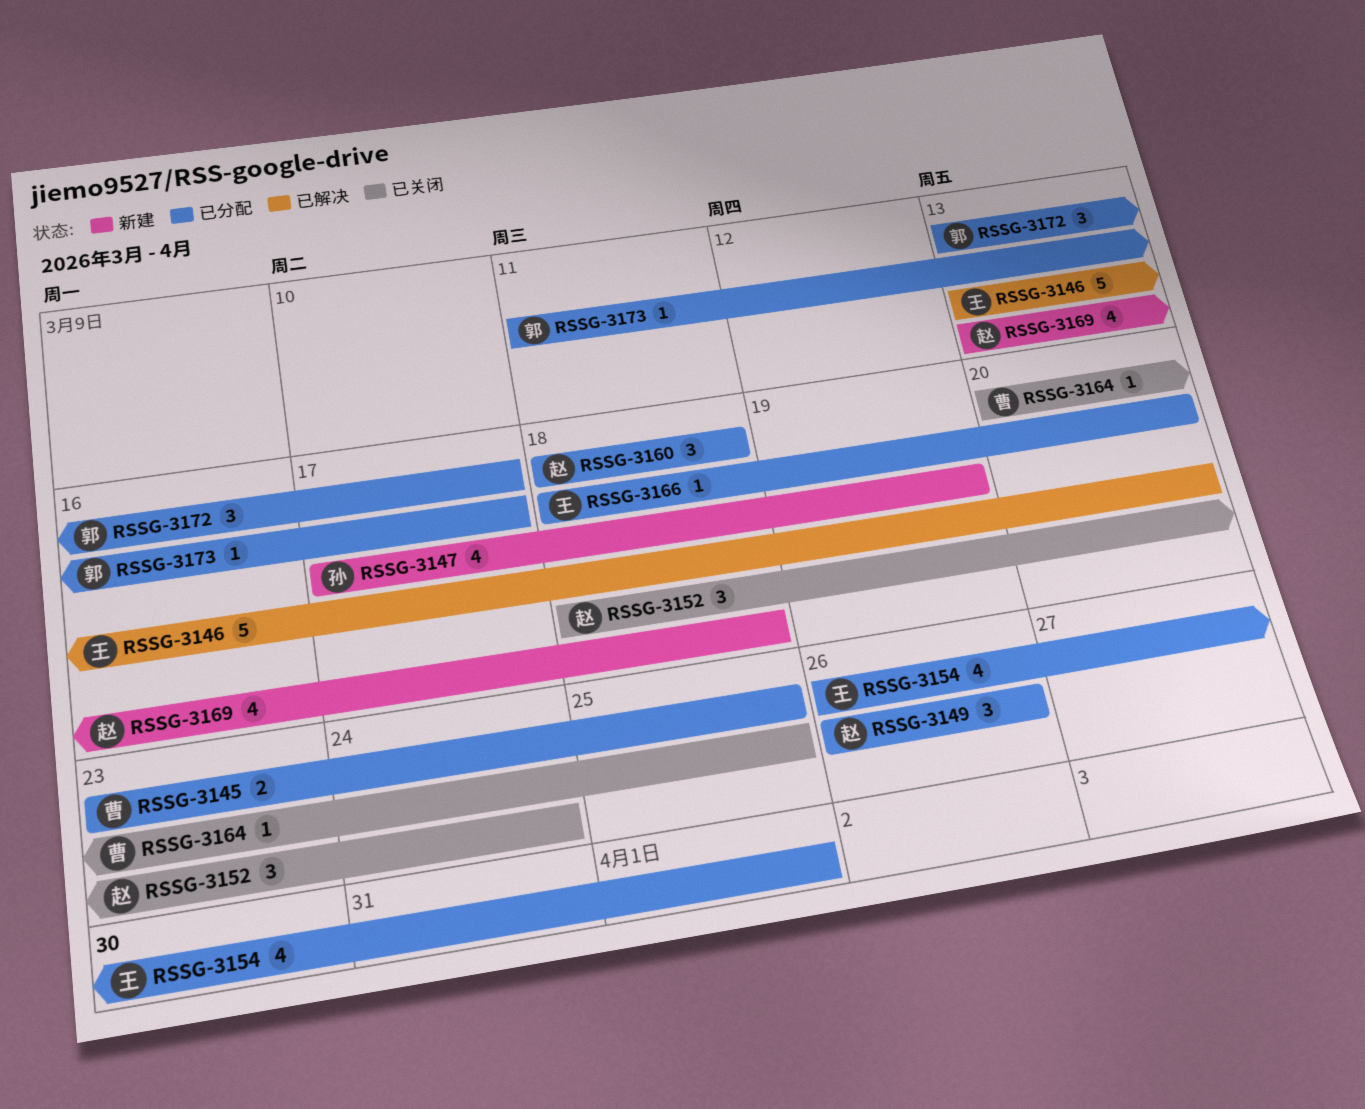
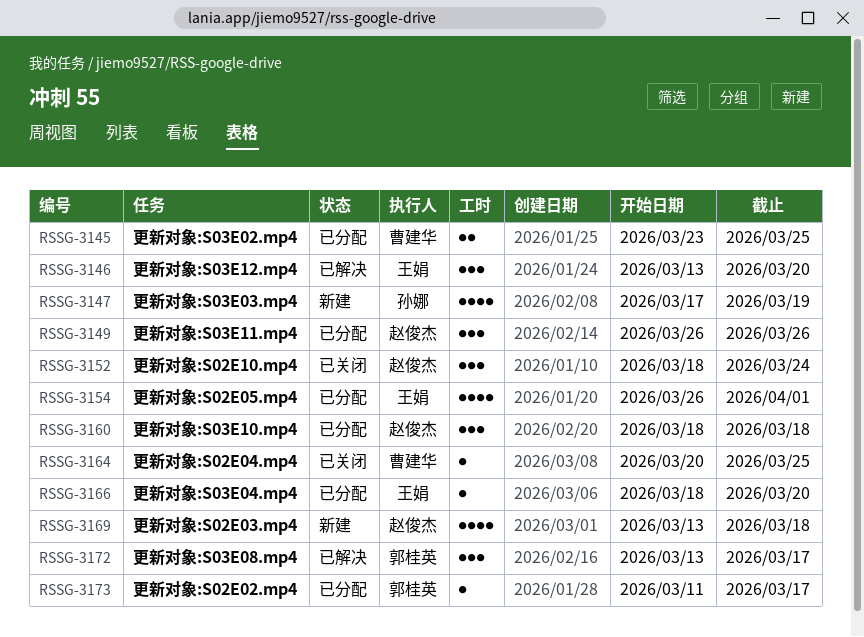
RSSG-3146, estimate: 5 -> 3
RSSG-3172, status: 已分配 -> 已解决

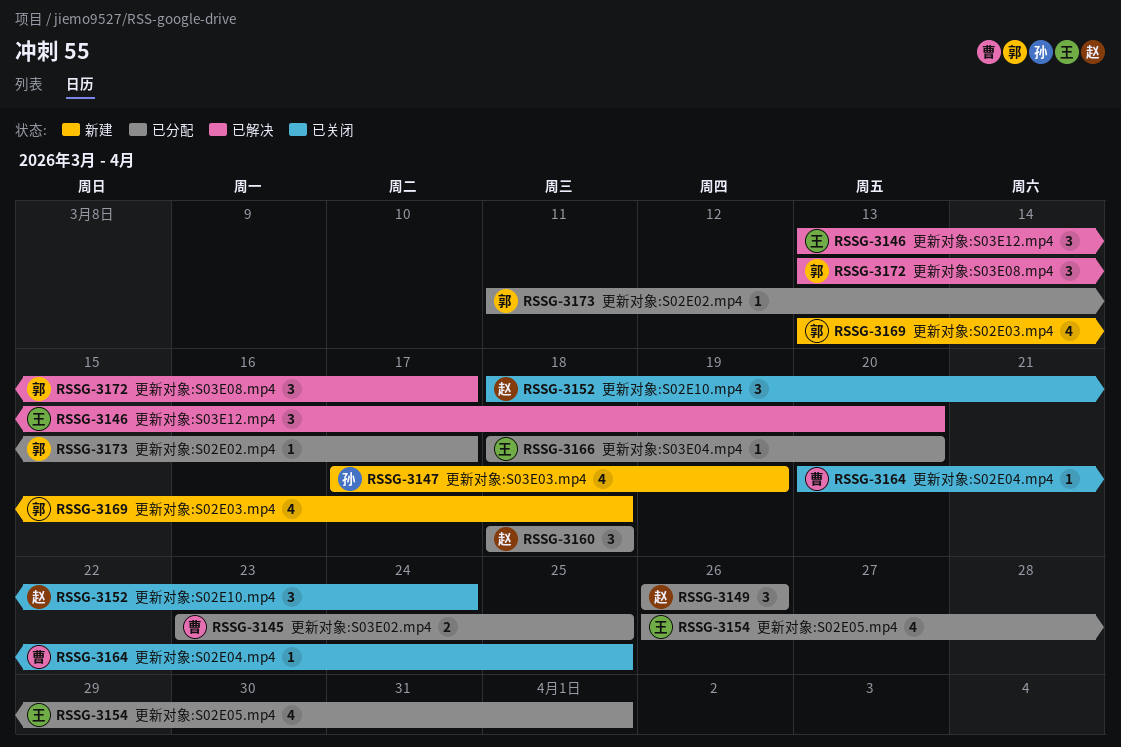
RSSG-3169, owner: 赵俊杰 -> 郭桂英

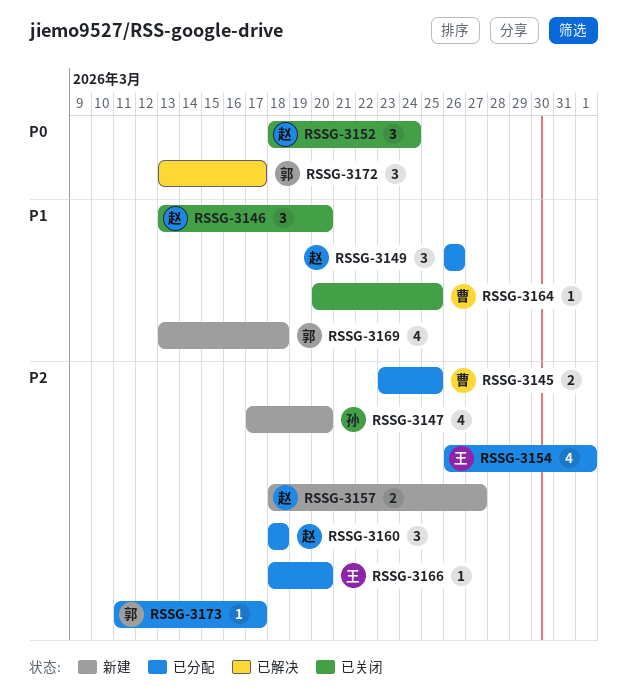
RSSG-3146, status: 已解决 -> 已关闭
RSSG-3146, owner: 王 -> 赵
RSSG-3147, due: Mar 19 -> Mar 20
RSSG-3157: none -> present

